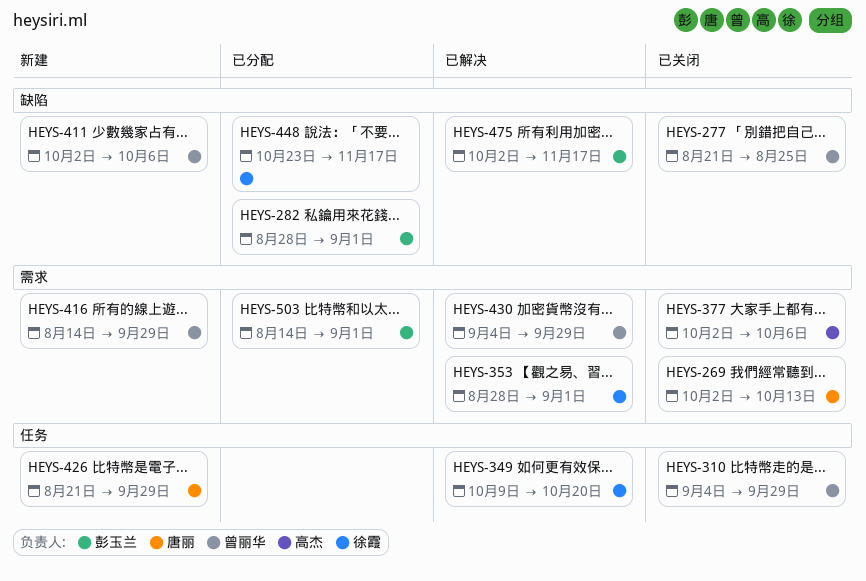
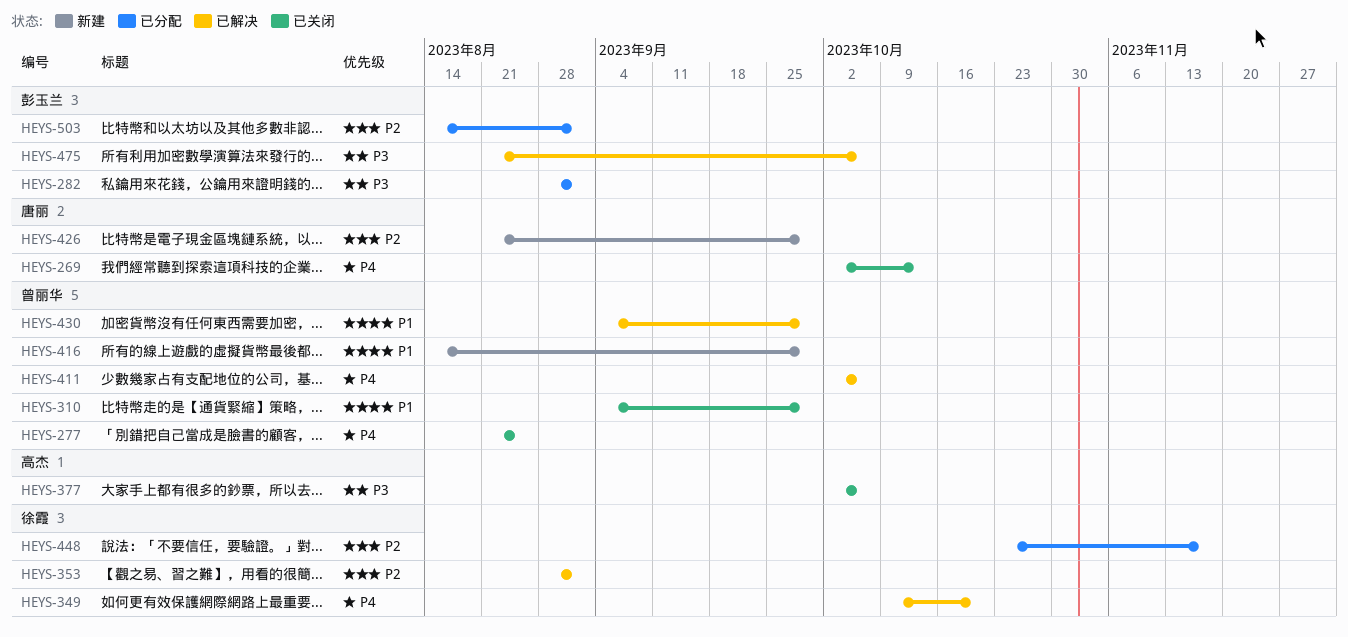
HEYS-411, status: 新建 -> 已解决
HEYS-475, start: Oct 2 -> Aug 21
HEYS-475, due: Nov 17 -> Oct 6

